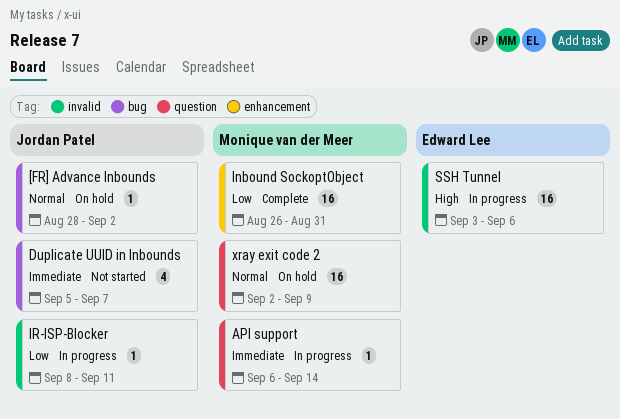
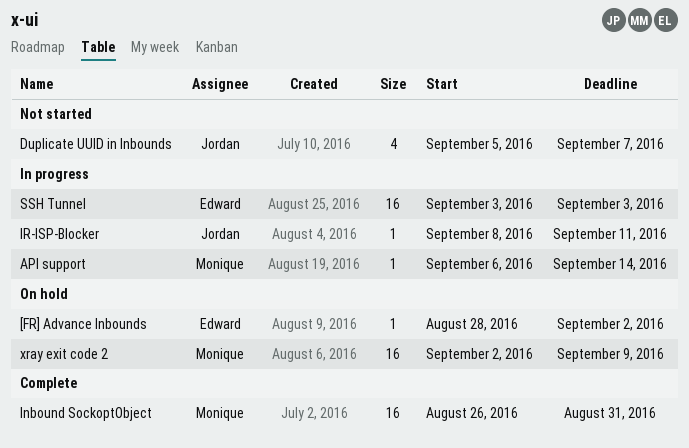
[FR] Advance Inbounds, owner: Jordan Patel -> Edward Lee
SSH Tunnel, due: Sep 6 -> Sep 3

